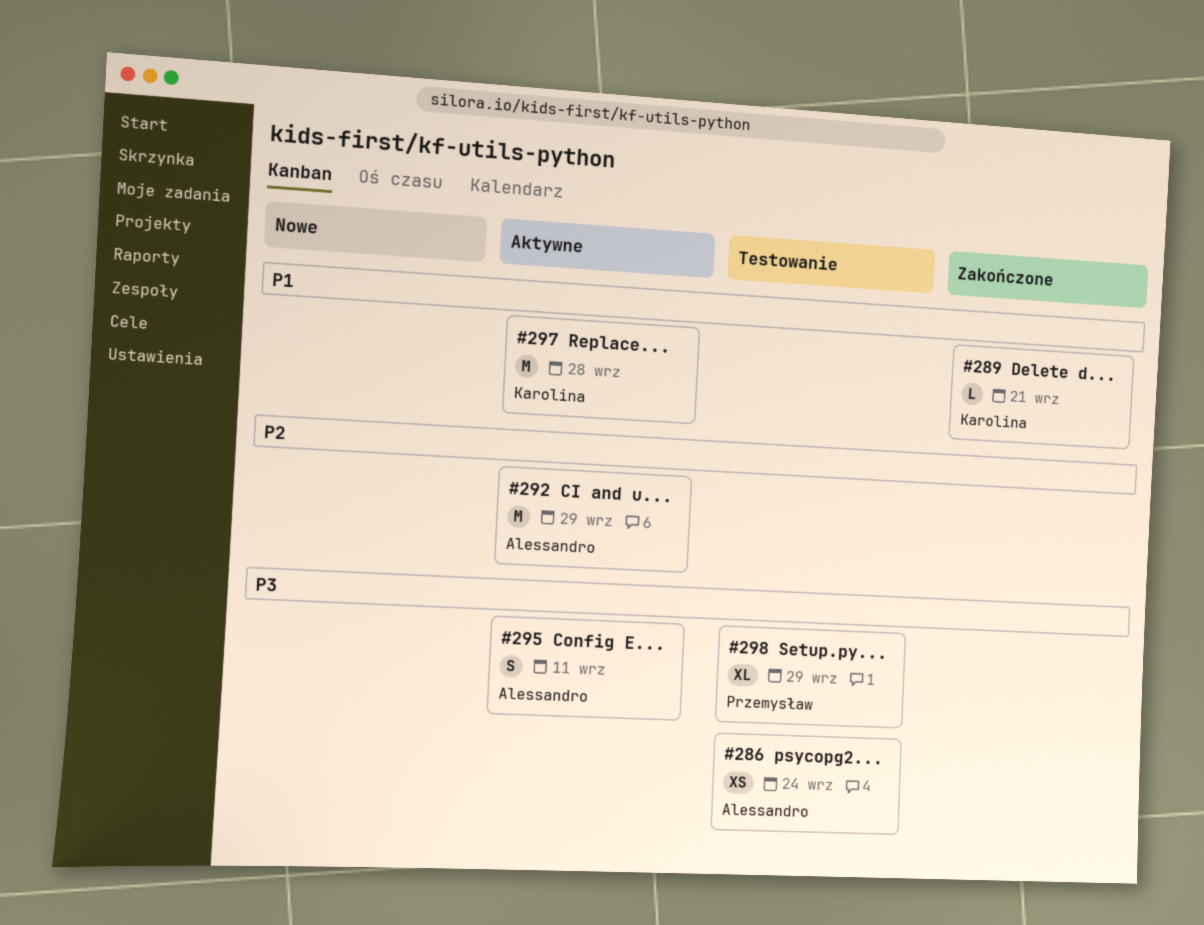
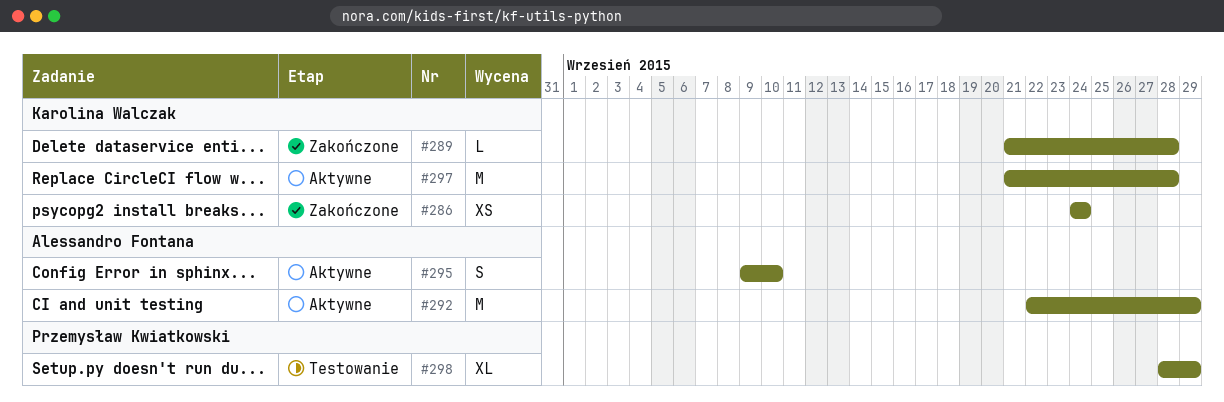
#286, status: Testowanie -> Zakończone
#286, owner: Alessandro Fontana -> Karolina Walczak
#289, due: Sep 21 -> Sep 28
#295, due: Sep 11 -> Sep 10

